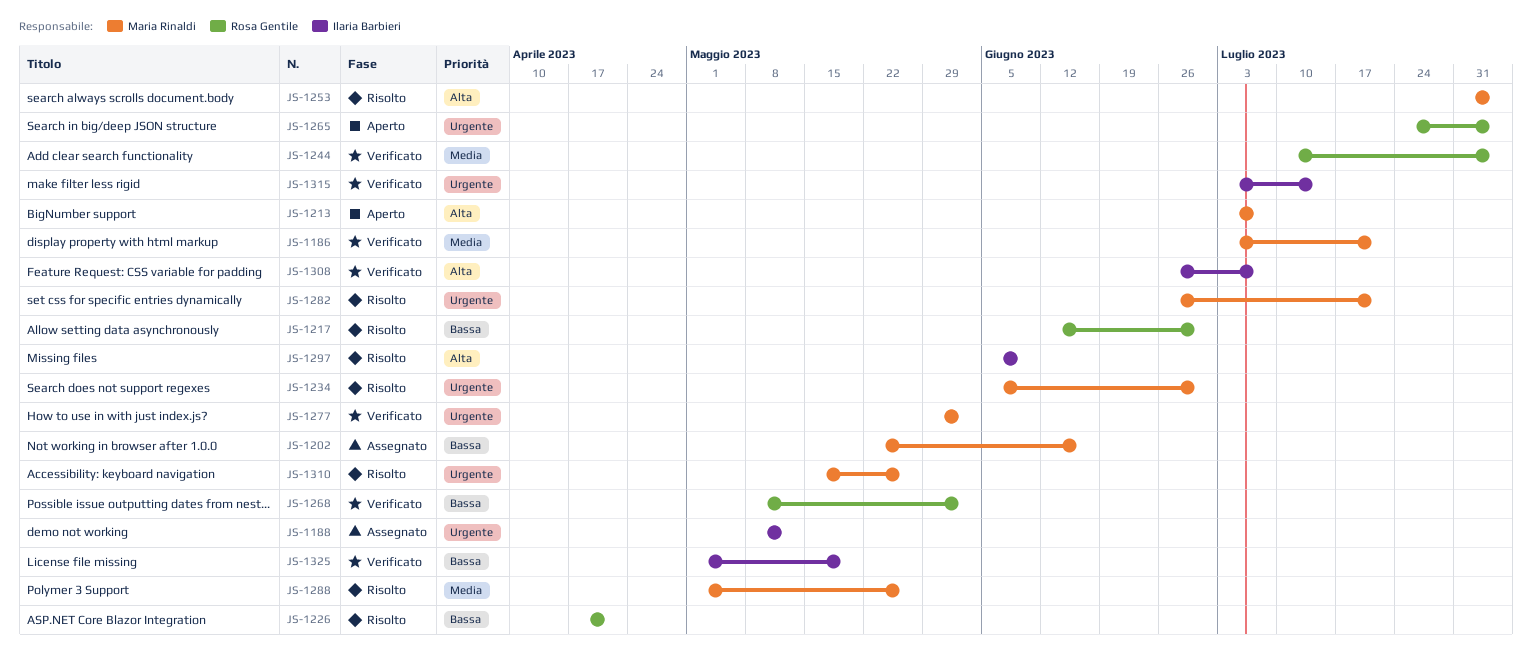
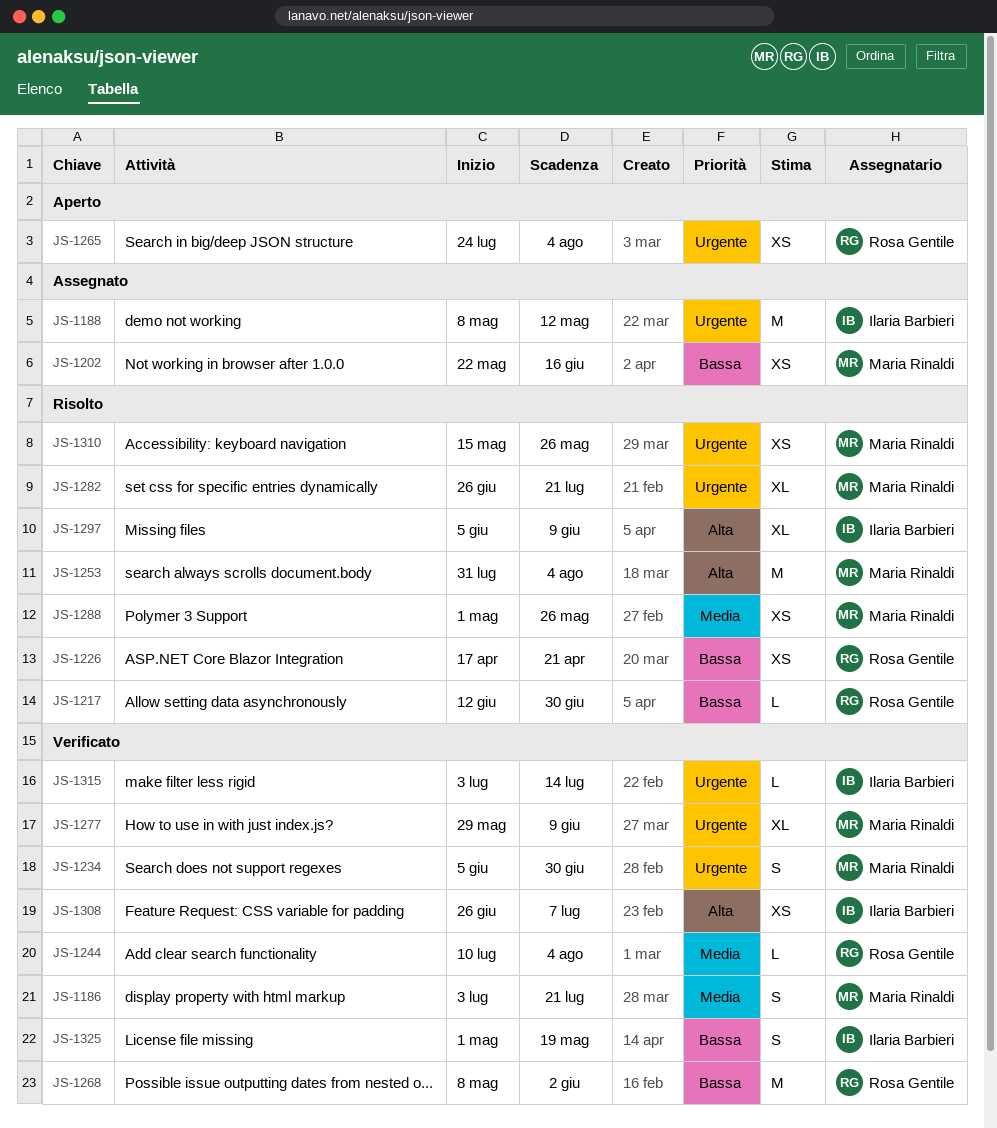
JS-1213: present -> none
JS-1234, status: Risolto -> Verificato
JS-1277, due: Jun 2 -> Jun 9

